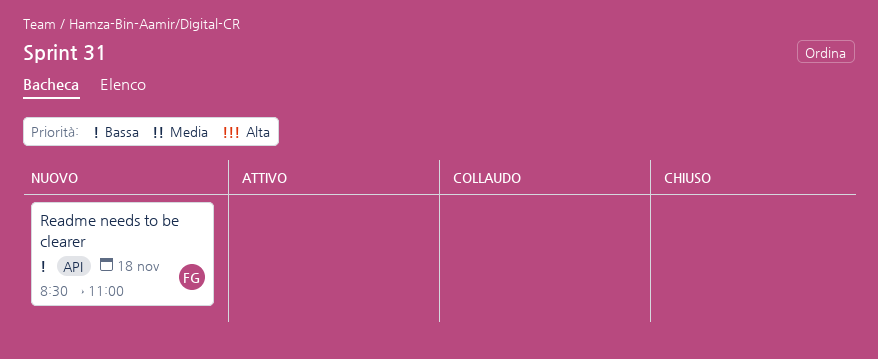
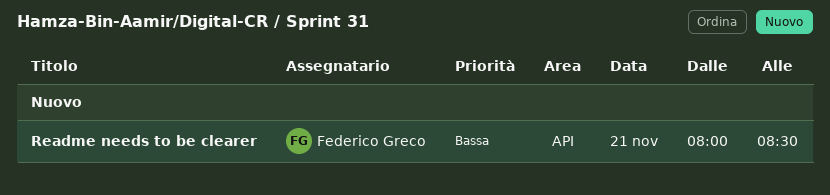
Readme needs to be clearer, day: Nov 18 -> Nov 21
Readme needs to be clearer, begins: 08:30 -> 08:00
Readme needs to be clearer, ends: 11:00 -> 08:30

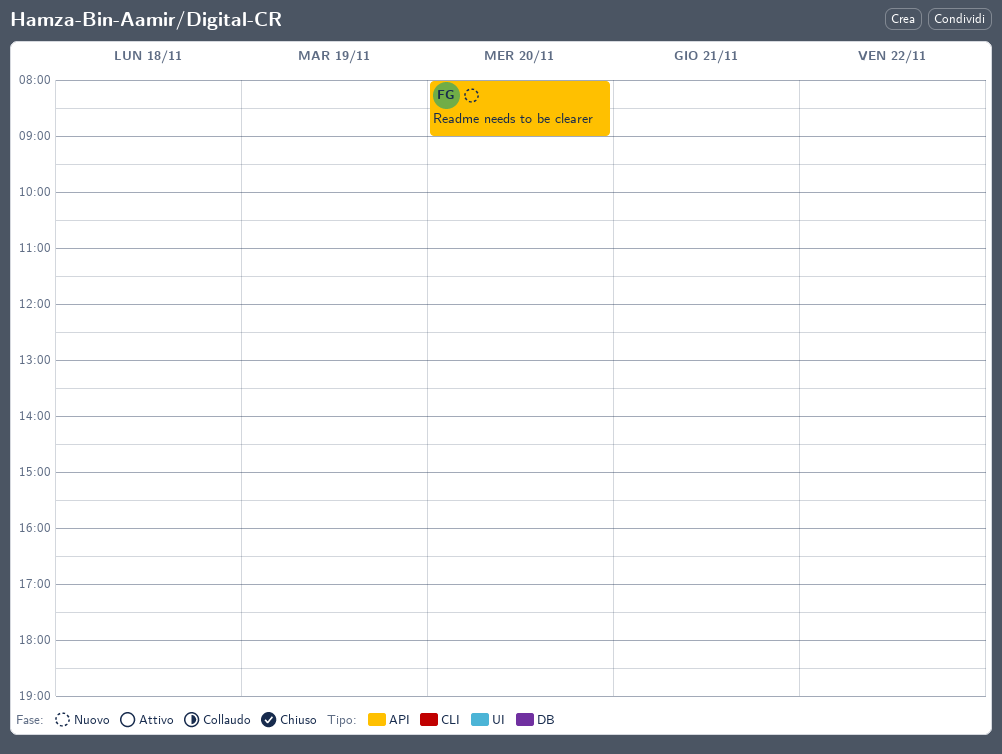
Readme needs to be clearer, day: Nov 21 -> Nov 20
Readme needs to be clearer, ends: 08:30 -> 09:00

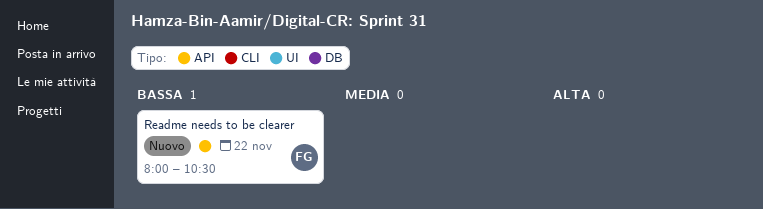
Readme needs to be clearer, day: Nov 20 -> Nov 22
Readme needs to be clearer, ends: 09:00 -> 10:30

